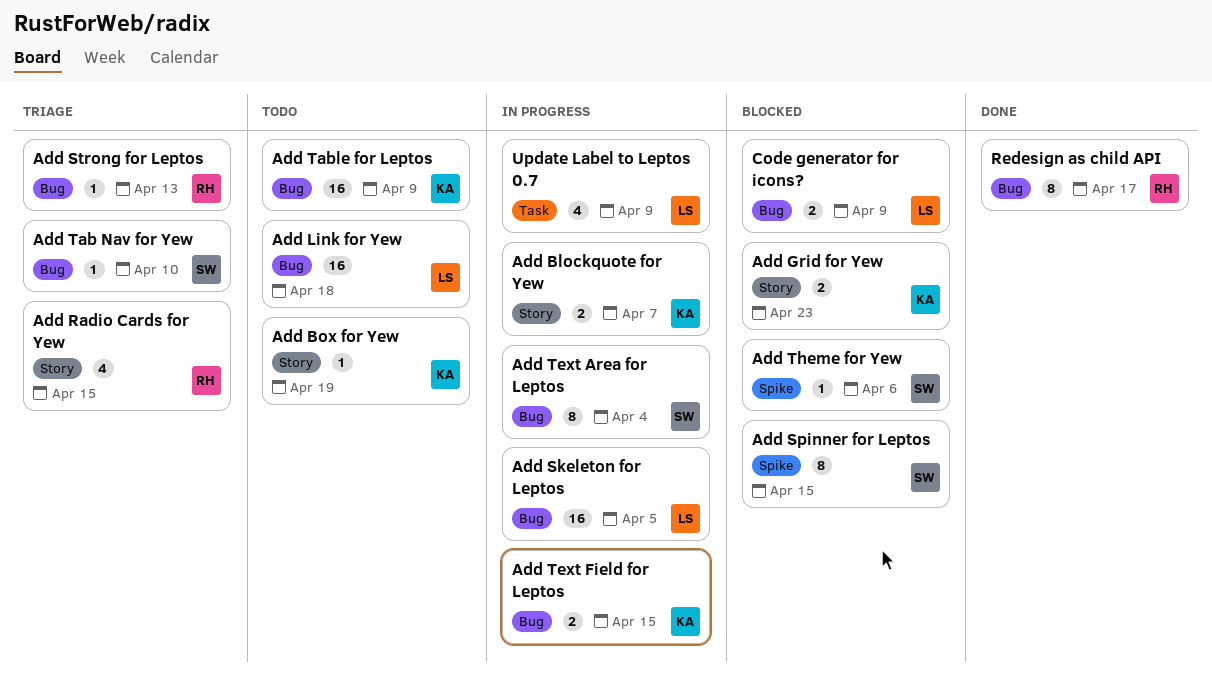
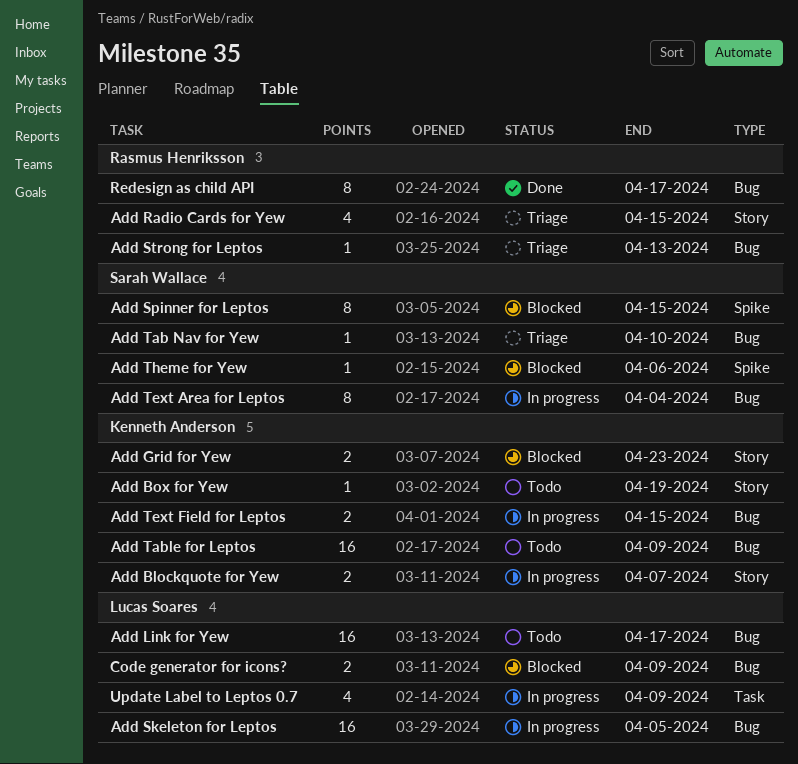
Add Link for Yew, due: Apr 18 -> Apr 17

